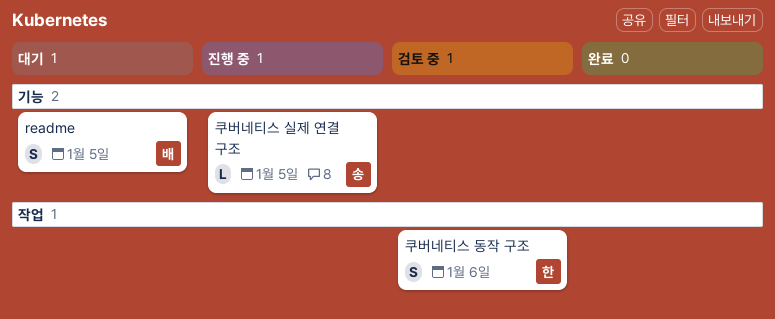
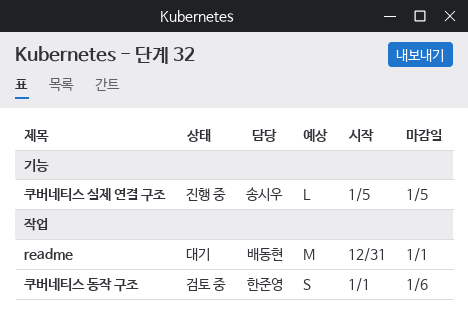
readme, label: 기능 -> 작업
readme, estimate: S -> M
readme, due: Jan 5 -> Jan 1

